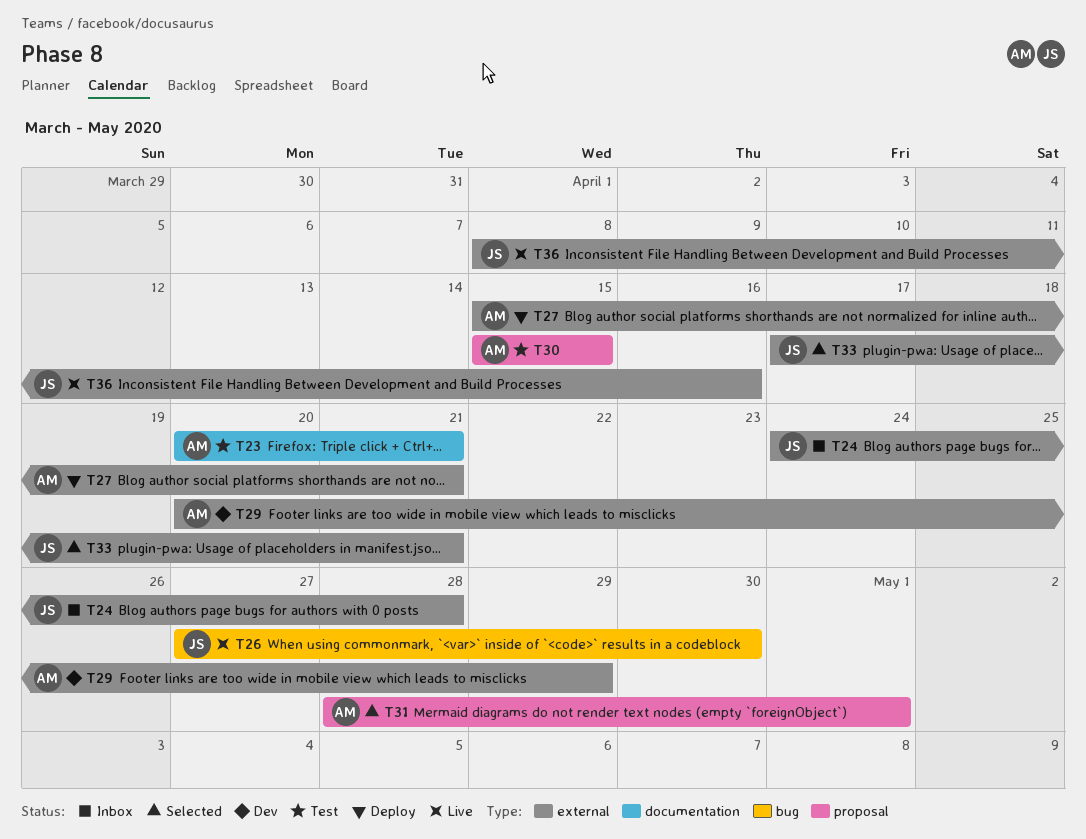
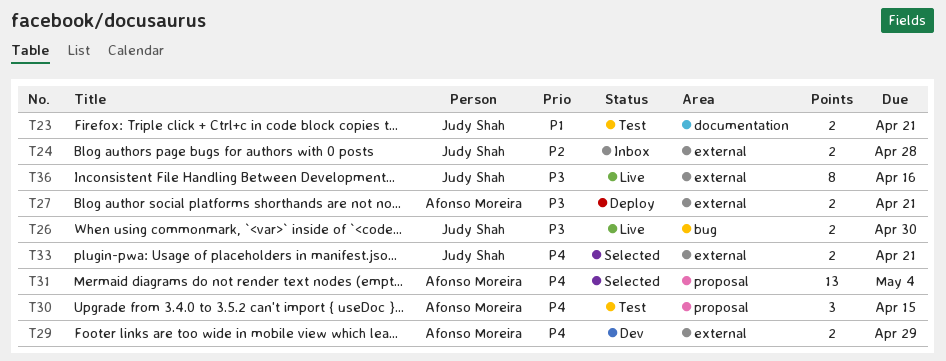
T23, owner: Afonso Moreira -> Judy Shah
T31, due: May 1 -> May 4

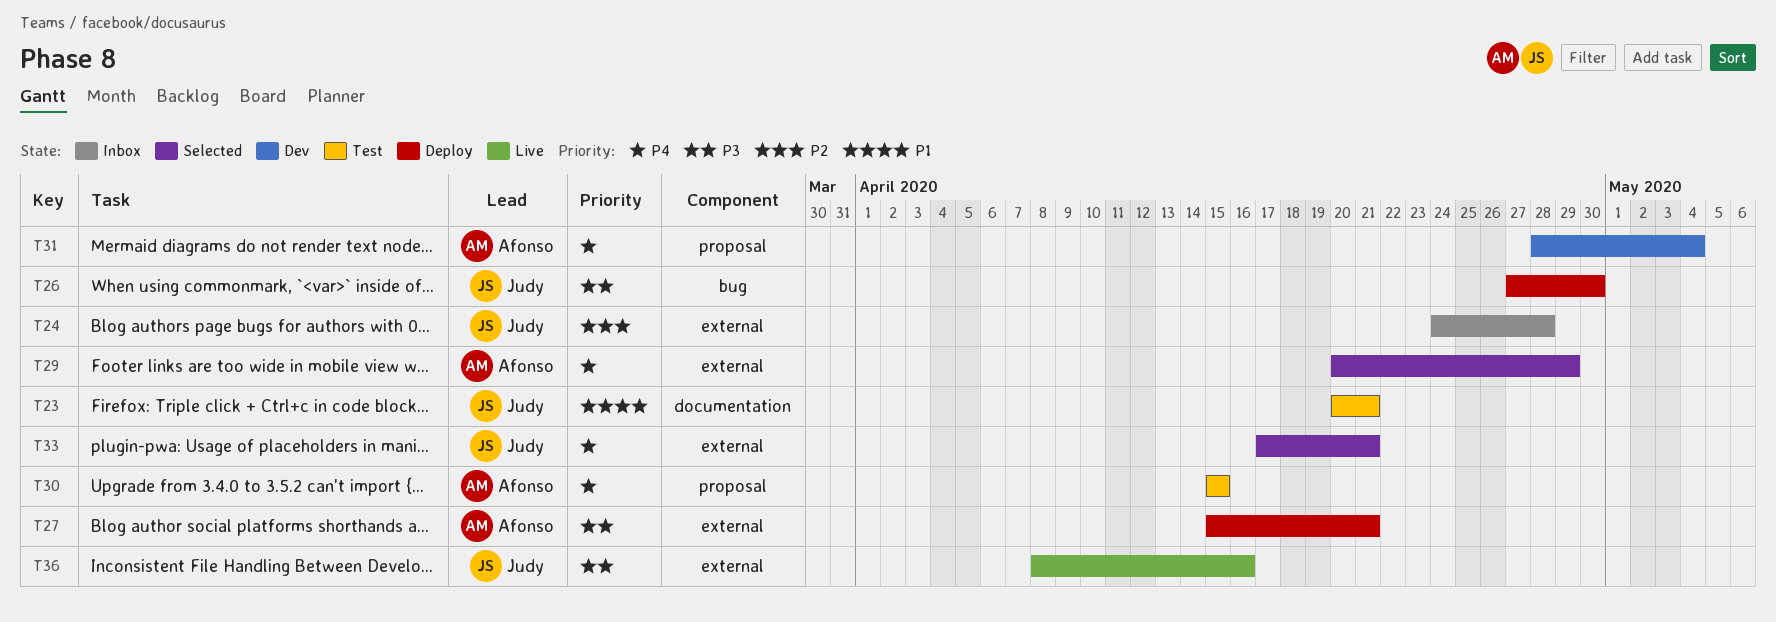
T26, status: Live -> Deploy
T29, status: Dev -> Selected
T31, status: Selected -> Dev

